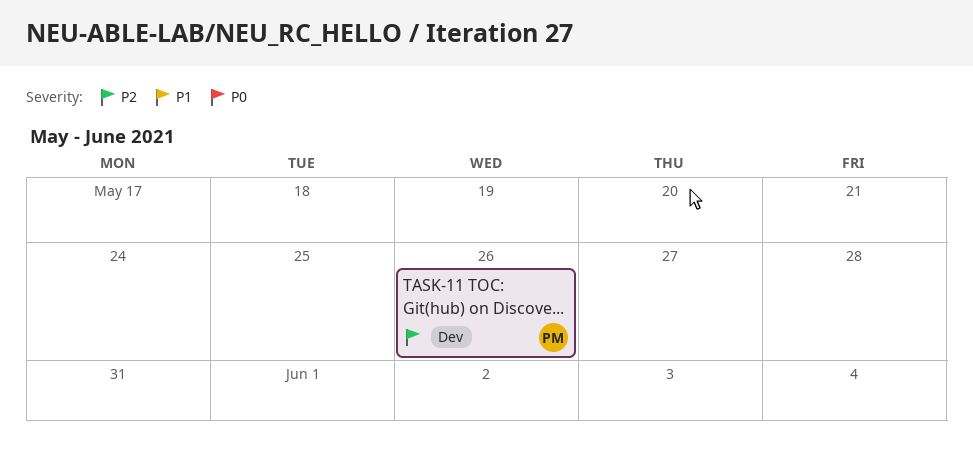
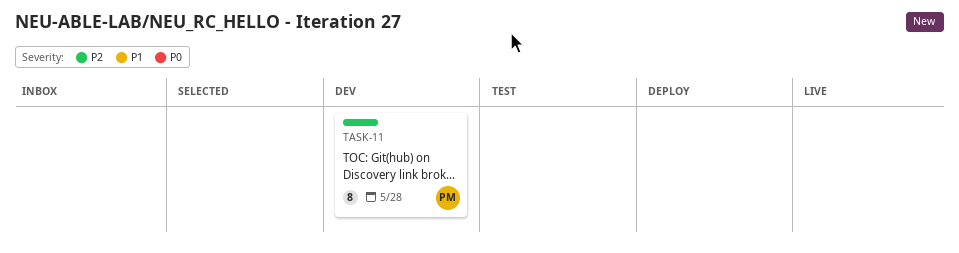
TASK-11, due: May 26 -> May 28

